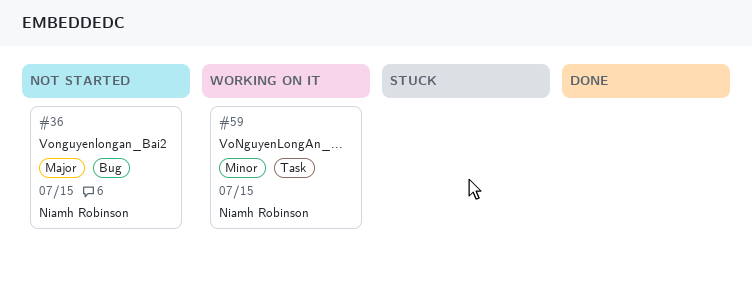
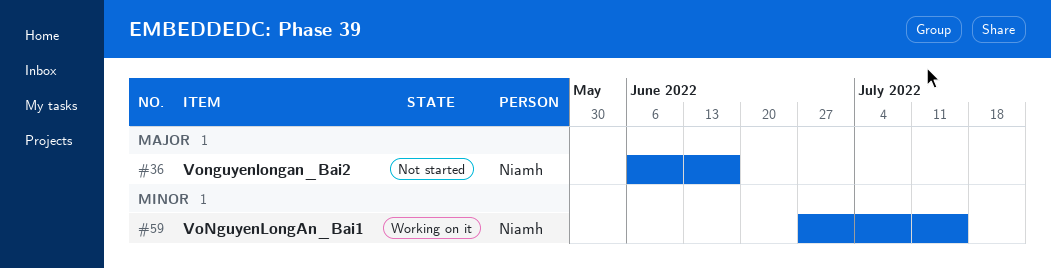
#36, due: Jul 15 -> Jun 17

